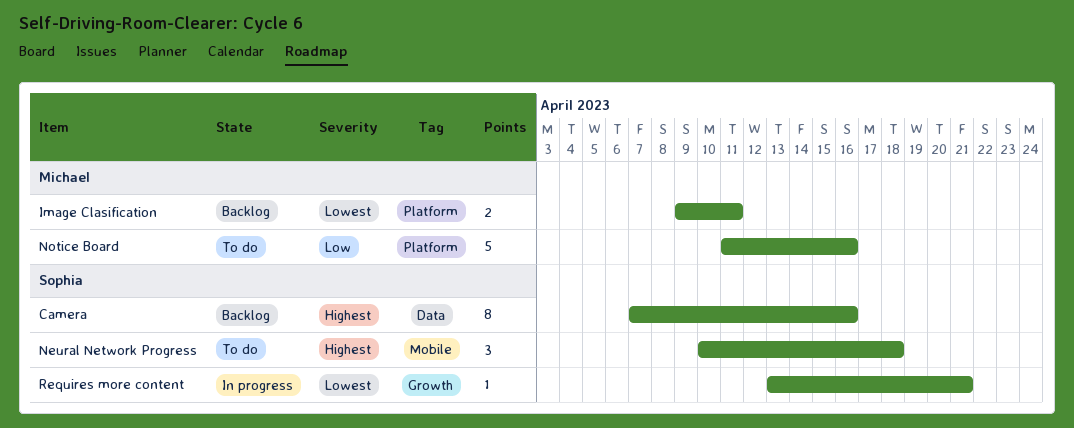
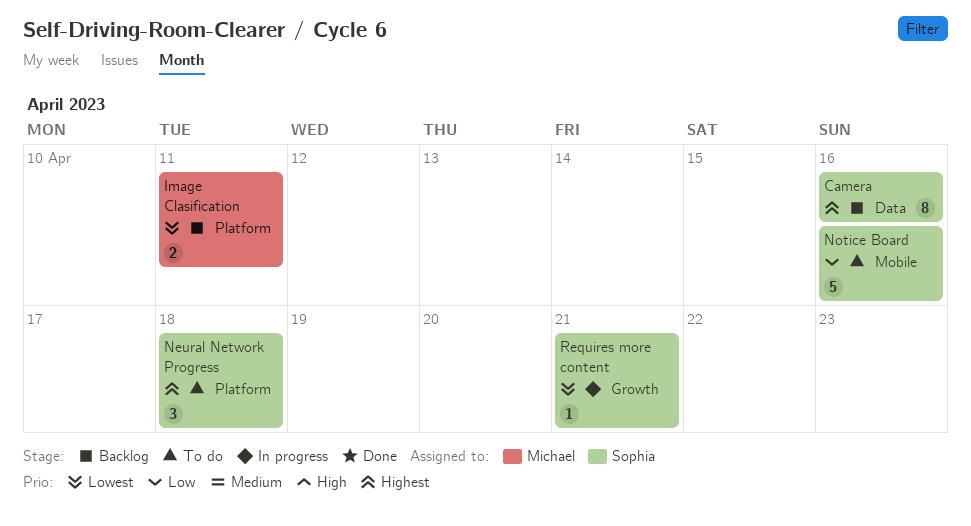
Neural Network Progress, label: Mobile -> Platform
Notice Board, owner: Michael -> Sophia
Notice Board, label: Platform -> Mobile

